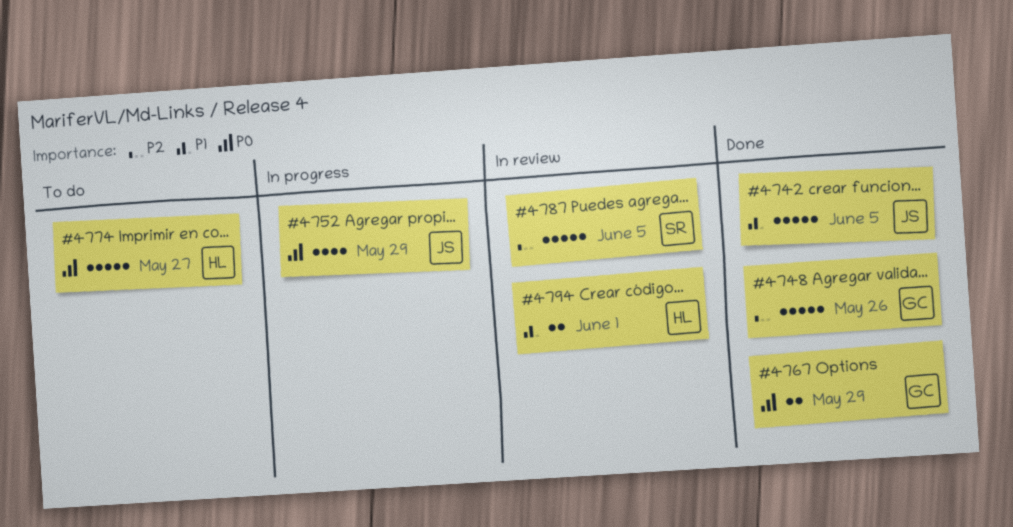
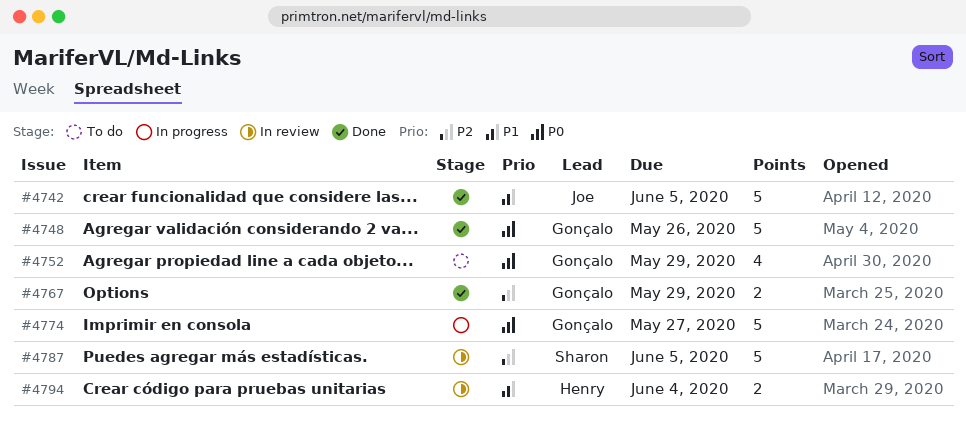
#4748, priority: P2 -> P0
#4752, status: In progress -> To do
#4752, owner: Joe -> Gonçalo
#4767, priority: P0 -> P2
#4774, status: To do -> In progress
#4774, owner: Henry -> Gonçalo
#4794, due: Jun 1 -> Jun 4

